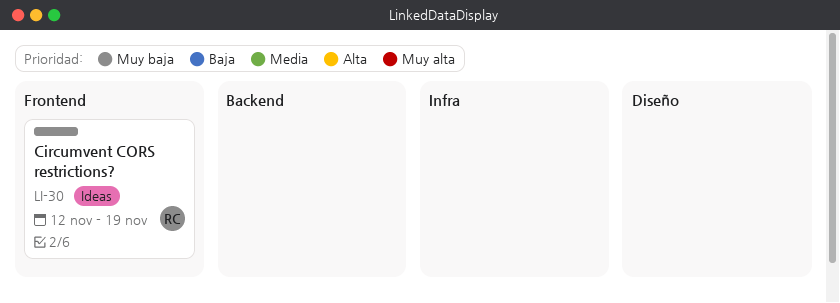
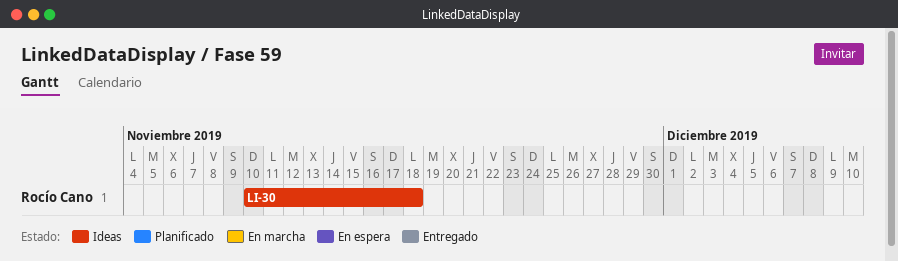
LI-30, start: Nov 12 -> Nov 10
LI-30, due: Nov 19 -> Nov 18

